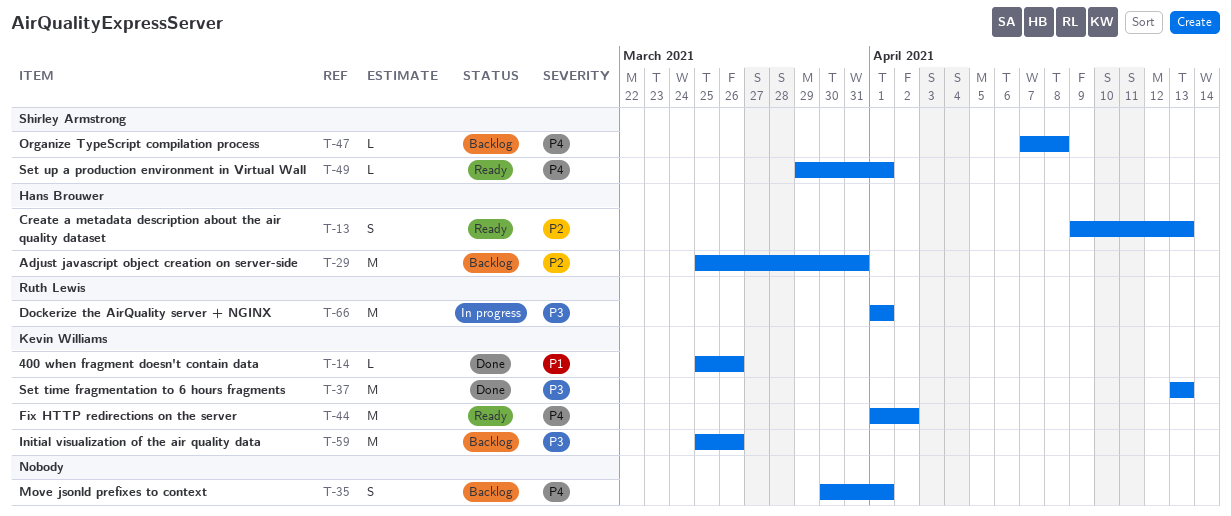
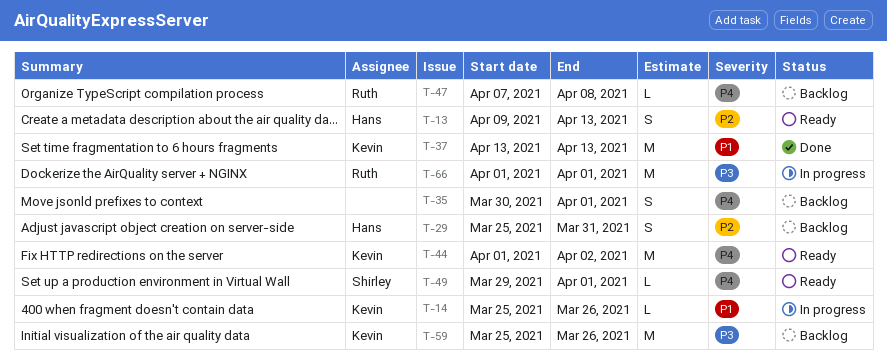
T-14, status: Done -> In progress
T-29, estimate: M -> S
T-37, priority: P3 -> P1
T-47, owner: Shirley Armstrong -> Ruth Lewis

